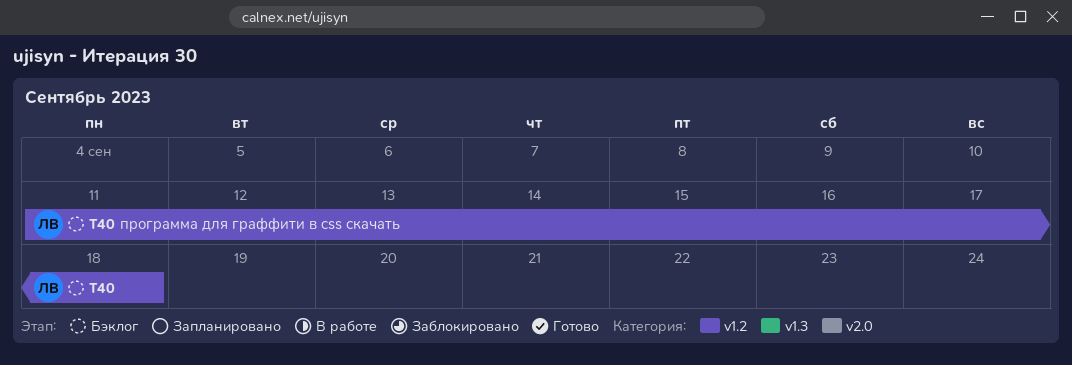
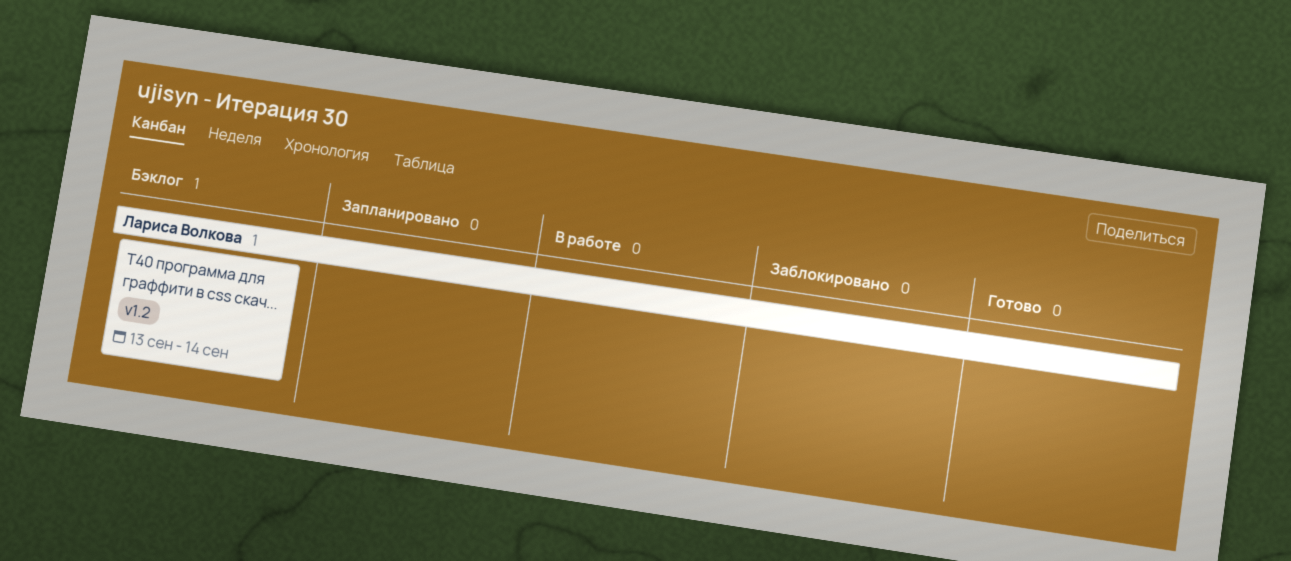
T40, start: Sep 11 -> Sep 13
T40, due: Sep 18 -> Sep 14

